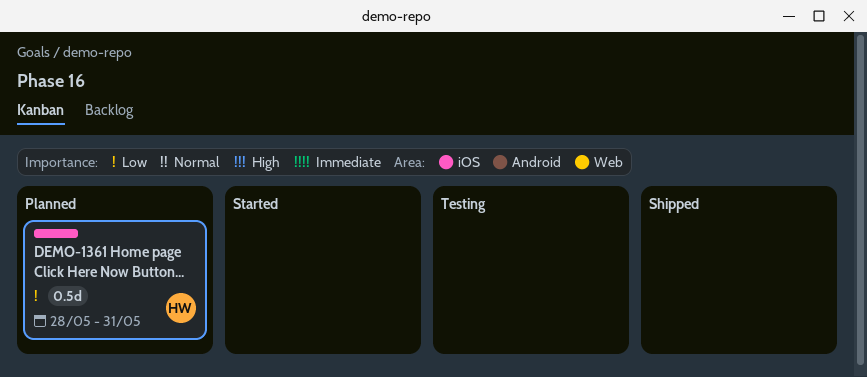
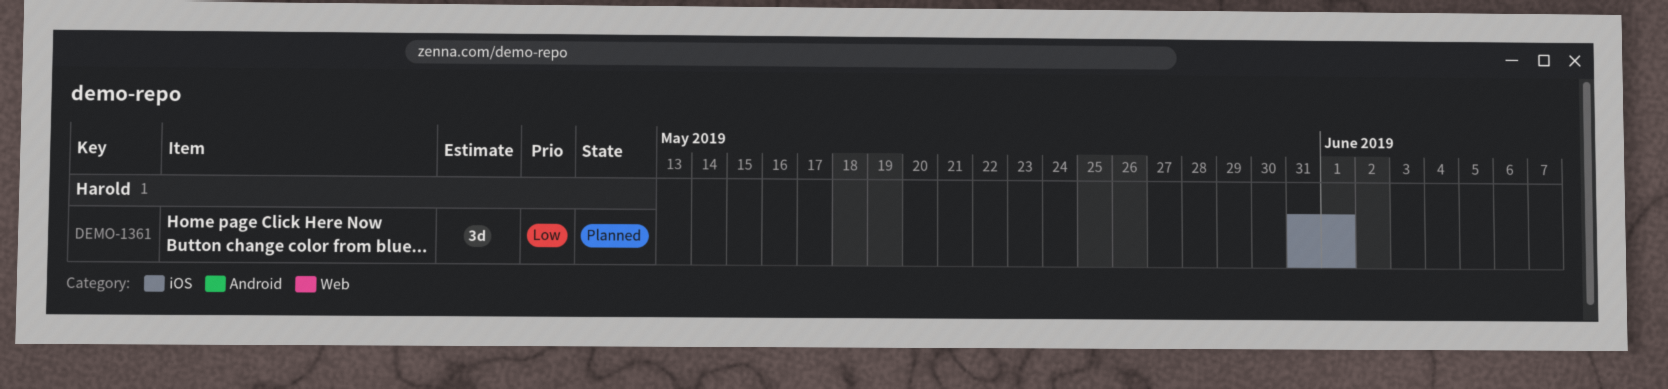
DEMO-1361, estimate: 0.5d -> 3d
DEMO-1361, start: May 28 -> May 31
DEMO-1361, due: May 31 -> Jun 1

